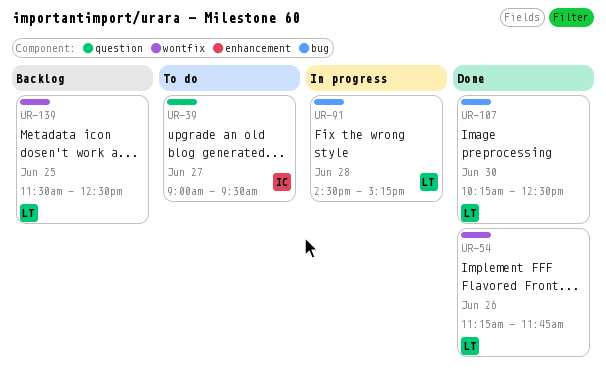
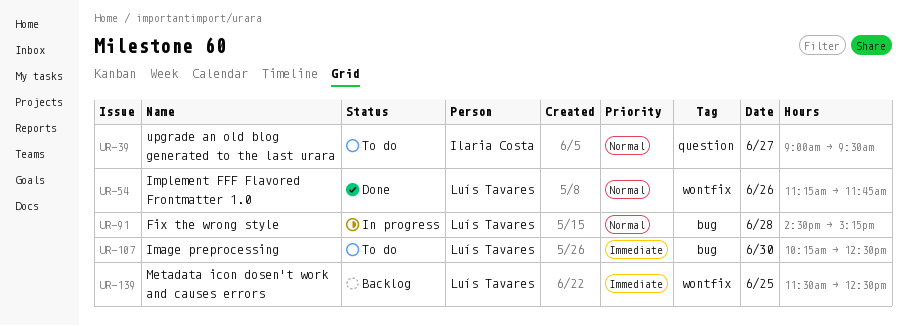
UR-107, status: Done -> To do

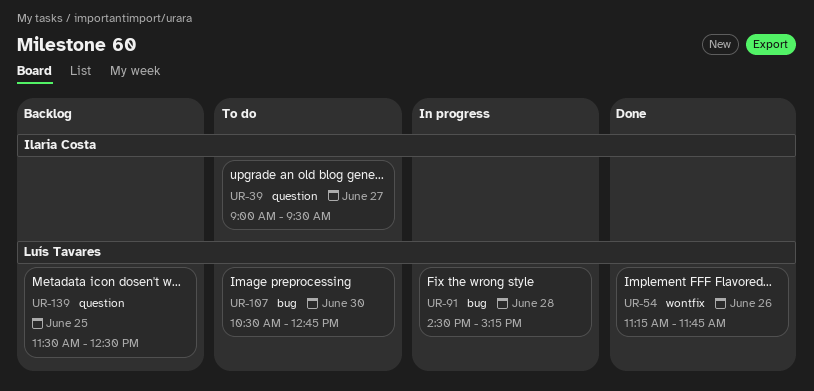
UR-107, begins: 10:15 -> 10:30
UR-107, ends: 12:30 -> 12:45
UR-139, label: wontfix -> question

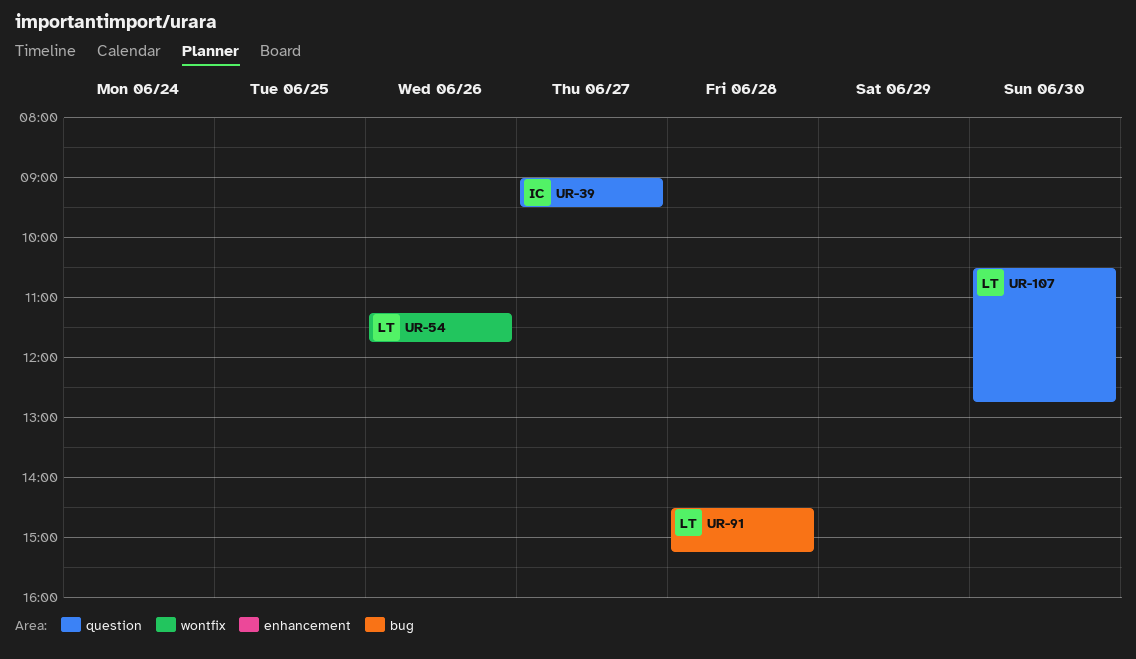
UR-107, label: bug -> question
UR-139: present -> none

